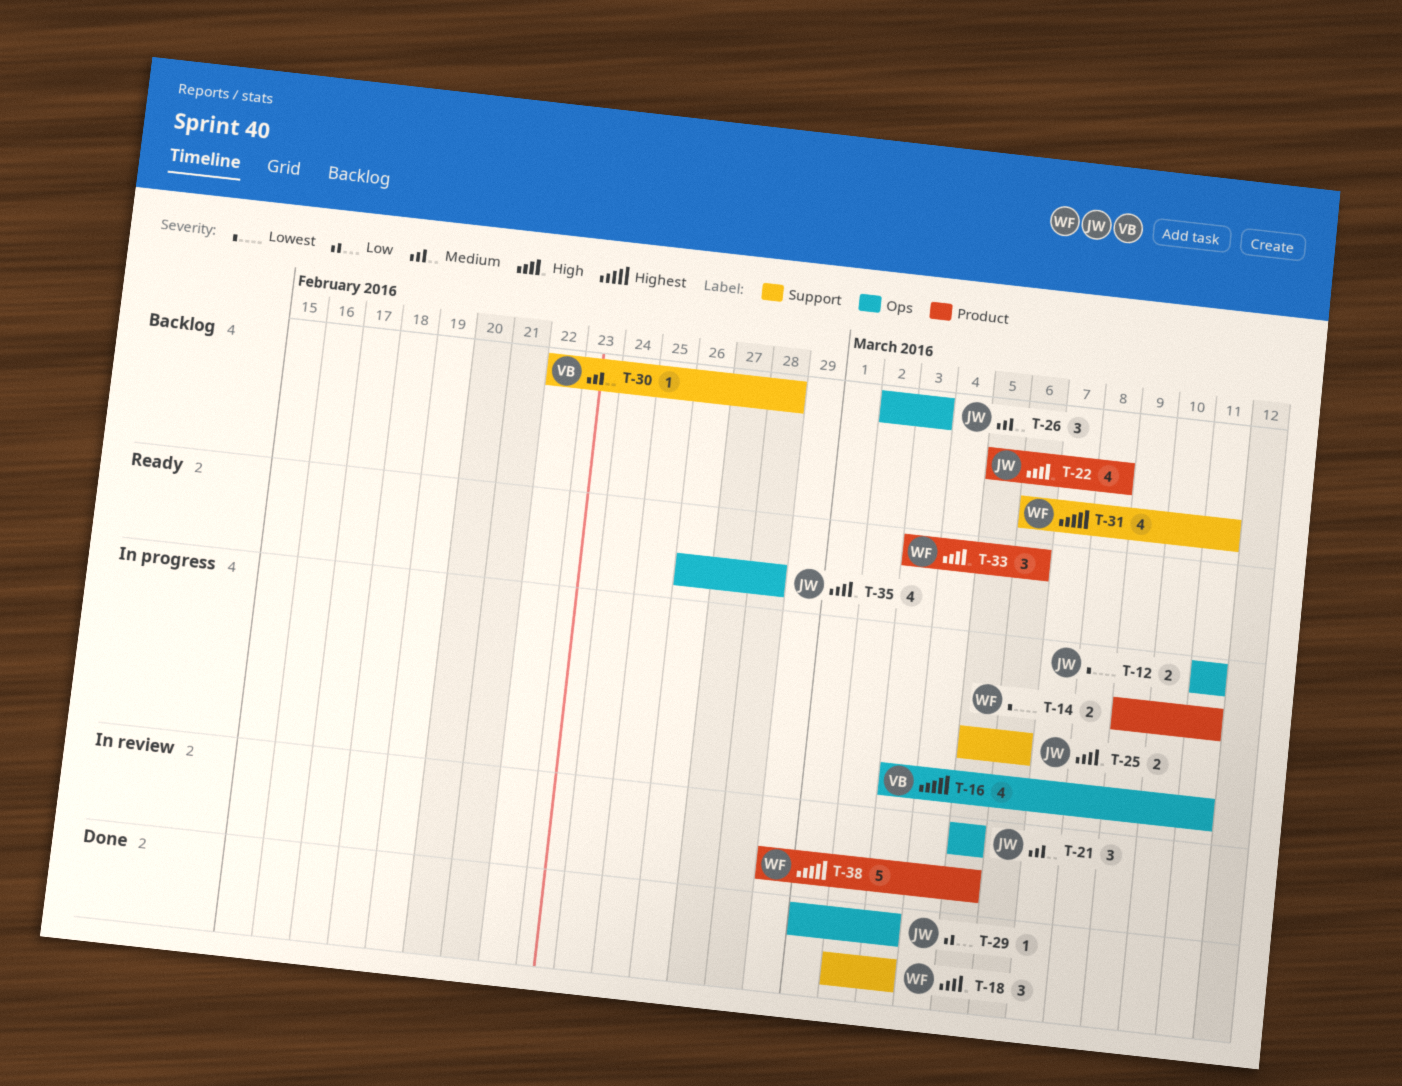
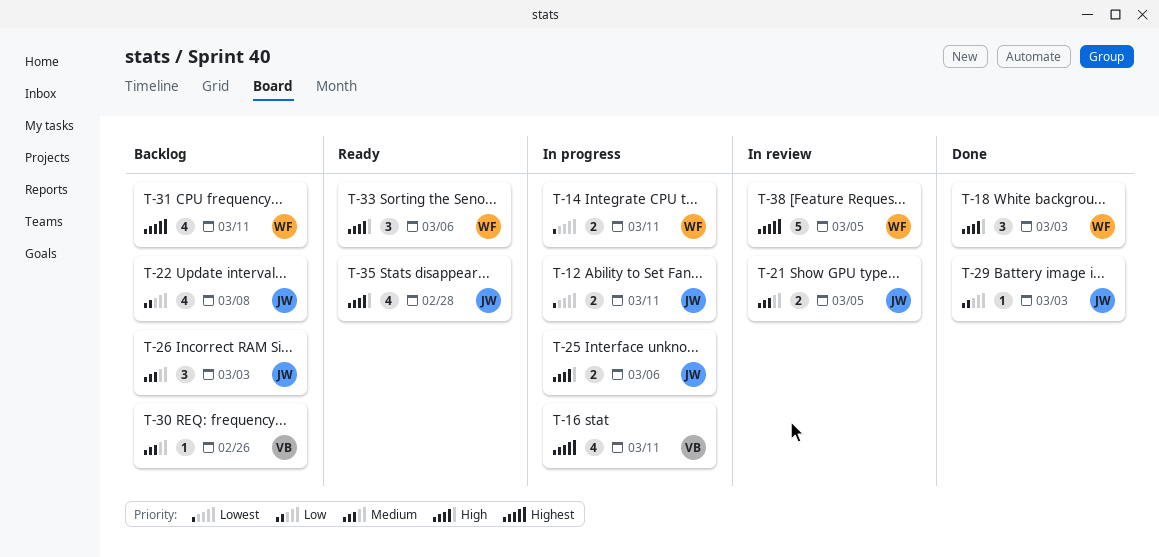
T-21, estimate: 3 -> 2
T-22, priority: High -> Low
T-30, due: Feb 28 -> Feb 26

